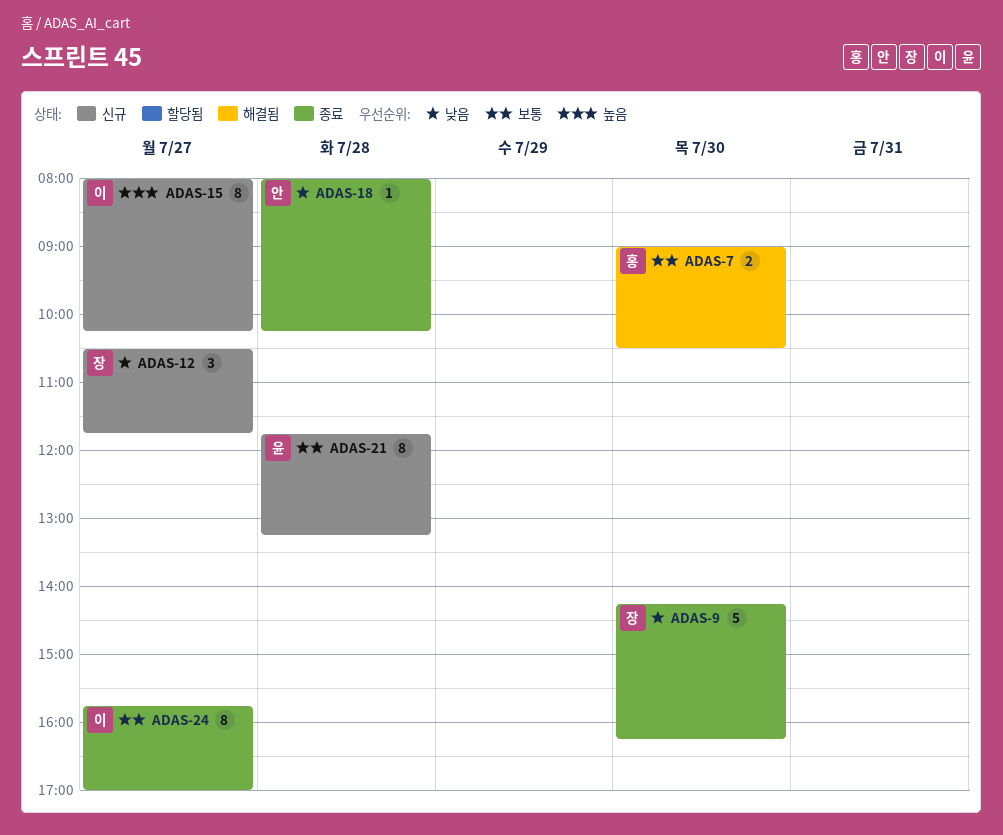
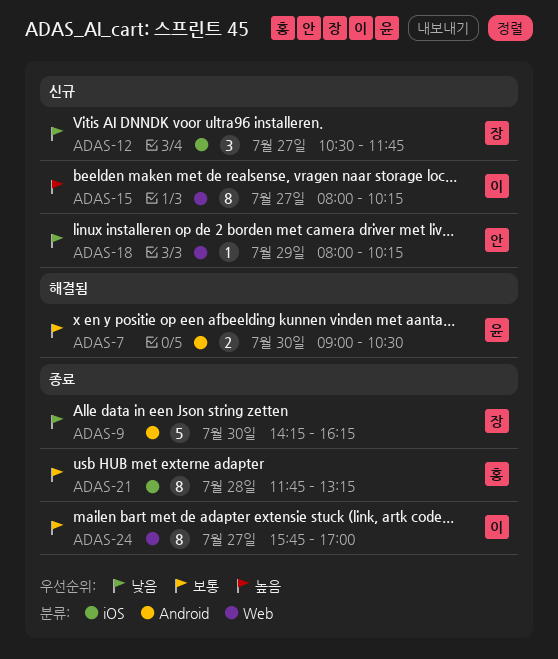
ADAS-7, owner: 홍 -> 윤
ADAS-18, status: 종료 -> 신규
ADAS-18, day: Jul 28 -> Jul 29
ADAS-21, status: 신규 -> 종료
ADAS-21, owner: 윤 -> 홍

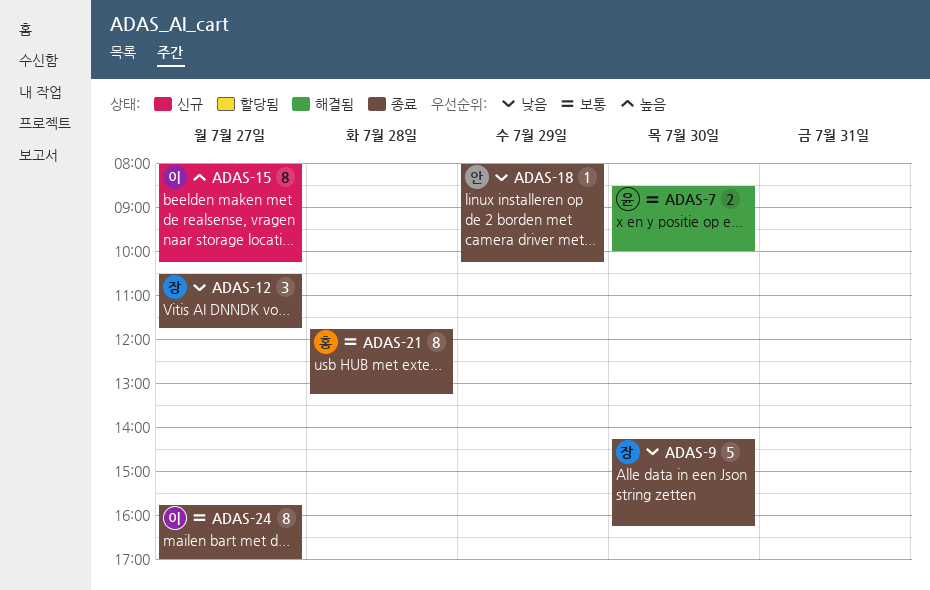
ADAS-7, begins: 09:00 -> 08:30
ADAS-7, ends: 10:30 -> 10:00
ADAS-12, status: 신규 -> 종료
ADAS-18, status: 신규 -> 종료

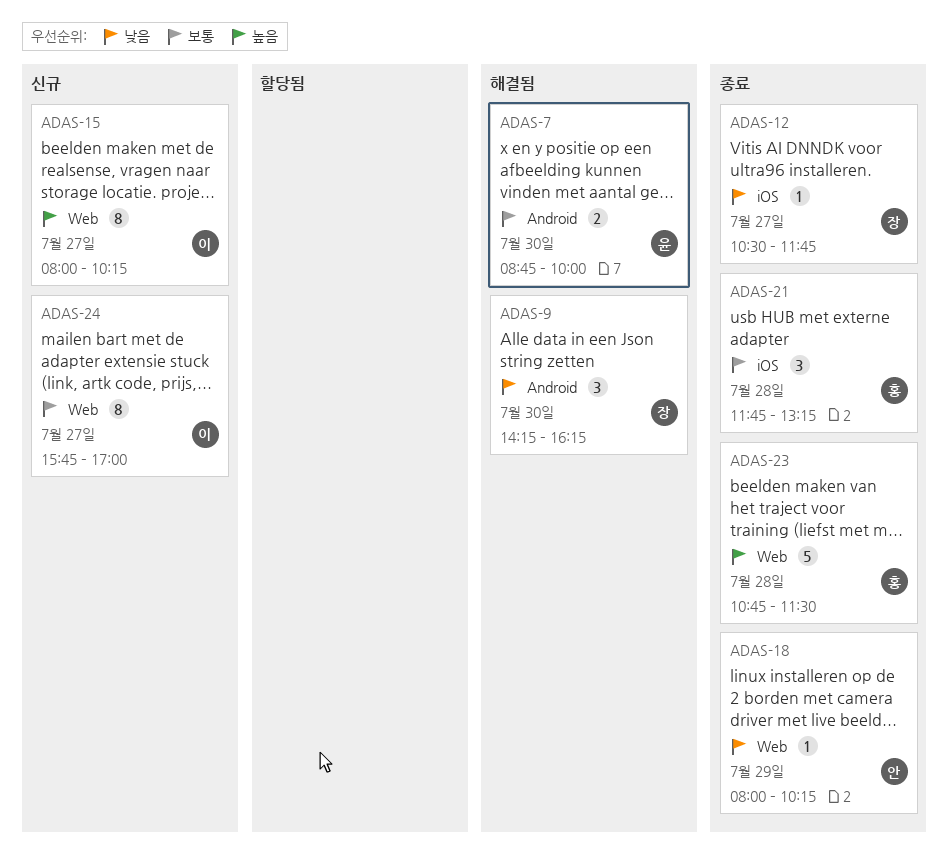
ADAS-7, begins: 08:30 -> 08:45
ADAS-9, status: 종료 -> 해결됨
ADAS-9, estimate: 5 -> 3
ADAS-12, estimate: 3 -> 1
ADAS-21, estimate: 8 -> 3
ADAS-23: none -> present
ADAS-24, status: 종료 -> 신규

